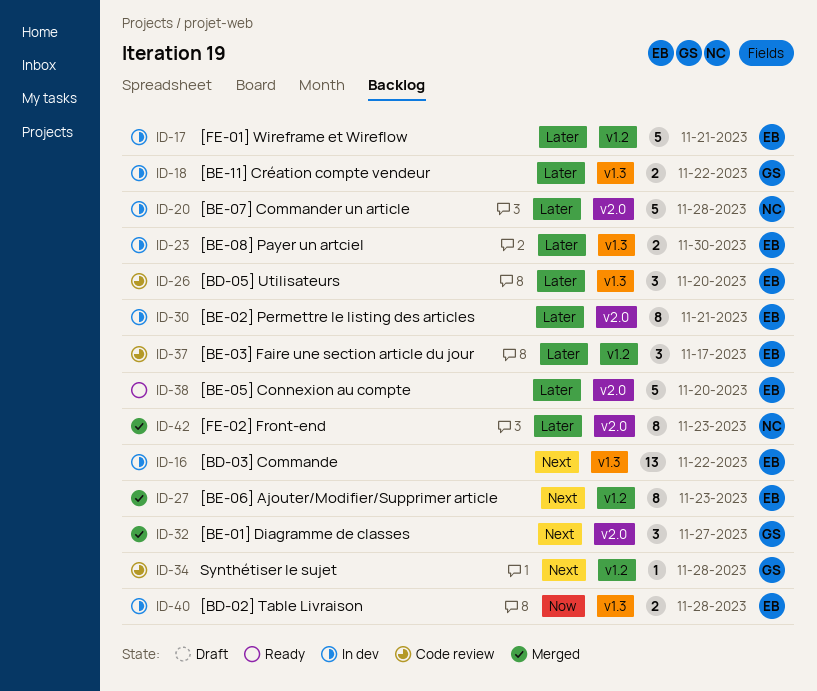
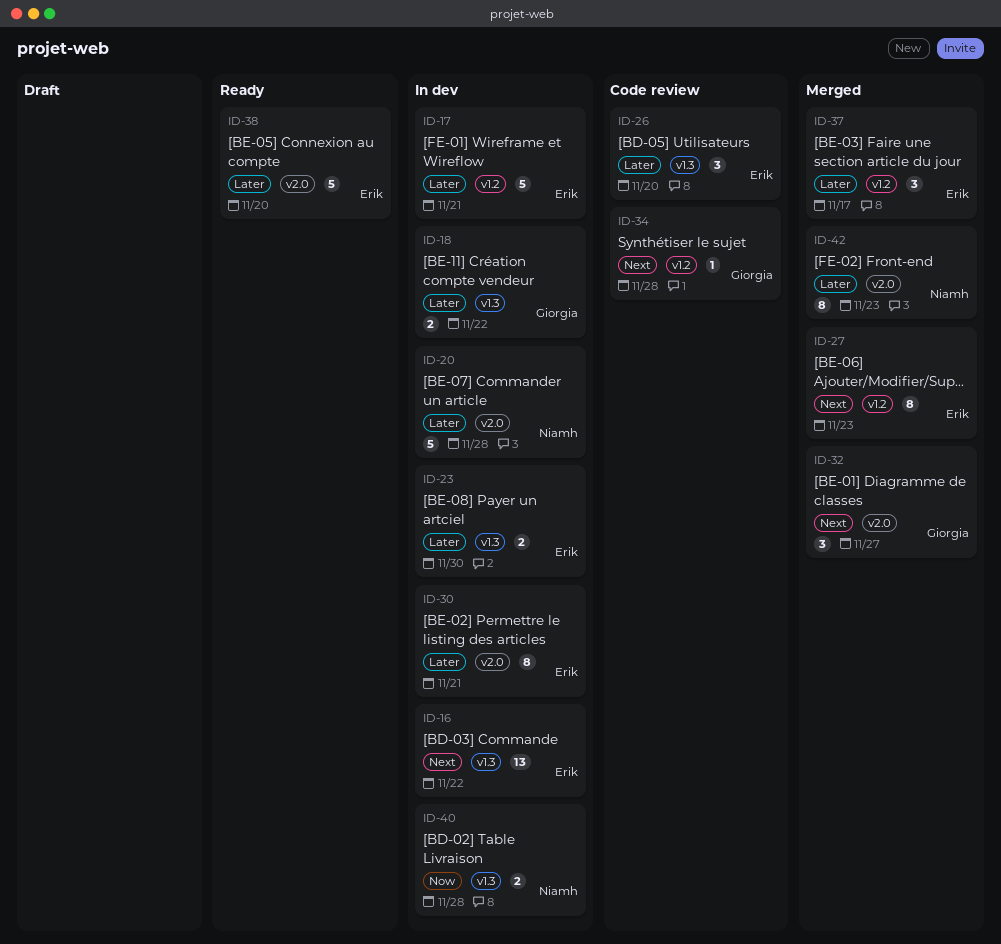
ID-37, status: Code review -> Merged
ID-40, owner: Erik -> Niamh

